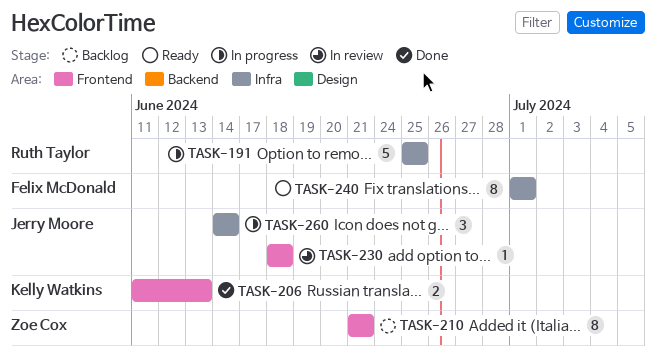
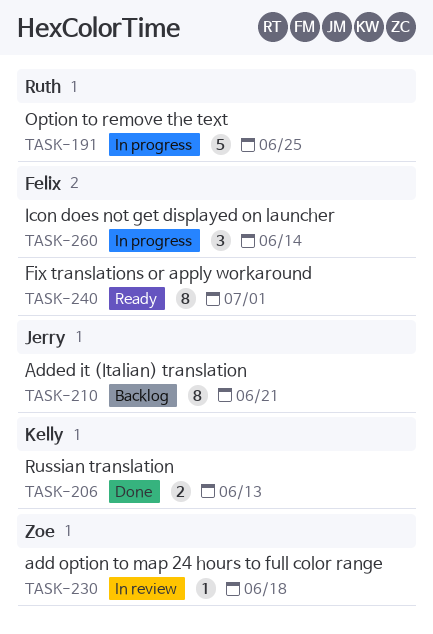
TASK-210, owner: Zoe Cox -> Jerry Moore
TASK-230, owner: Jerry Moore -> Zoe Cox
TASK-260, owner: Jerry Moore -> Felix McDonald

